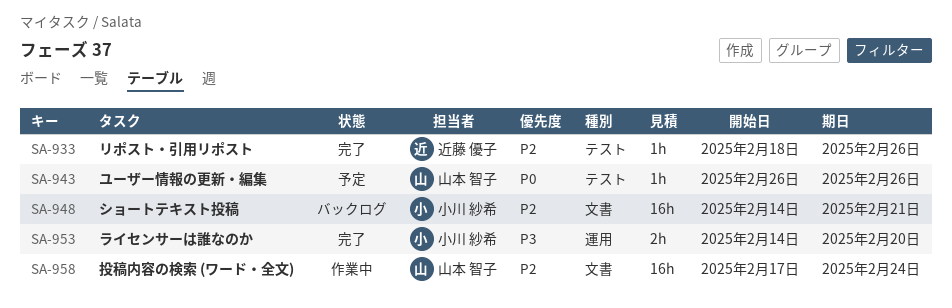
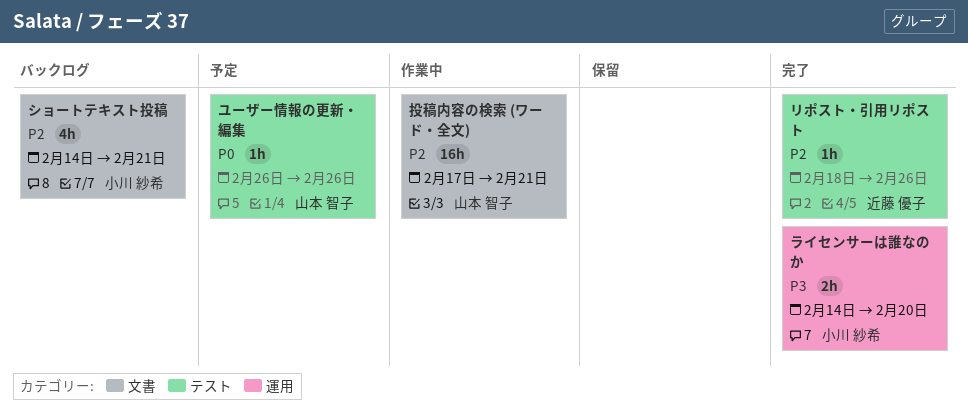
ショートテキスト投稿, estimate: 16h -> 4h
投稿内容の検索 (ワード・全文), due: Feb 24 -> Feb 21

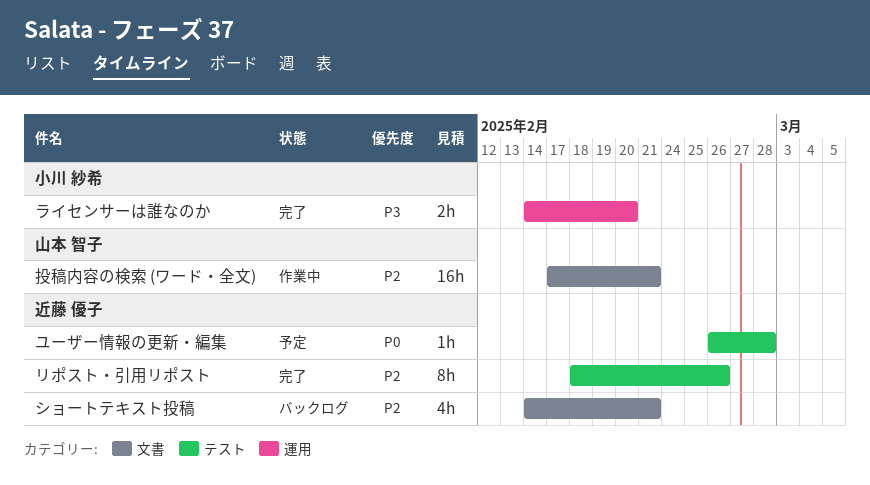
ショートテキスト投稿, owner: 小川 紗希 -> 近藤 優子
ユーザー情報の更新・編集, owner: 山本 智子 -> 近藤 優子
ユーザー情報の更新・編集, due: Feb 26 -> Feb 28
リポスト・引用リポスト, estimate: 1h -> 8h

